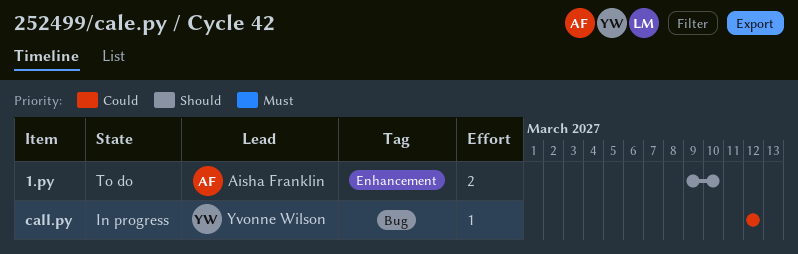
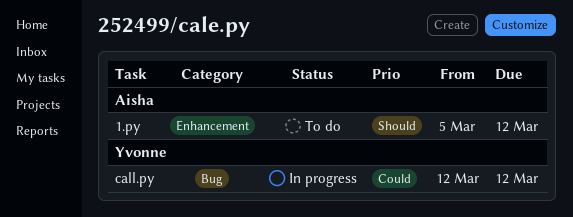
1.py, start: Mar 9 -> Mar 5
1.py, due: Mar 10 -> Mar 12

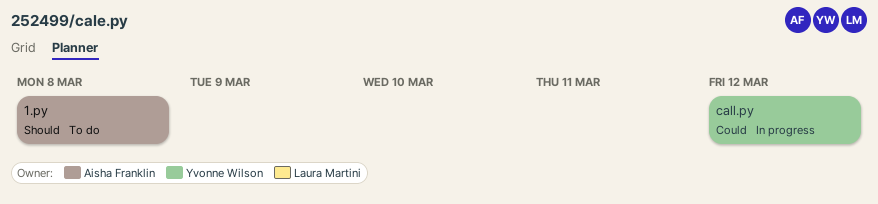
1.py, due: Mar 12 -> Mar 8

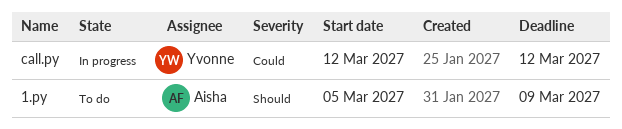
1.py, due: Mar 8 -> Mar 9

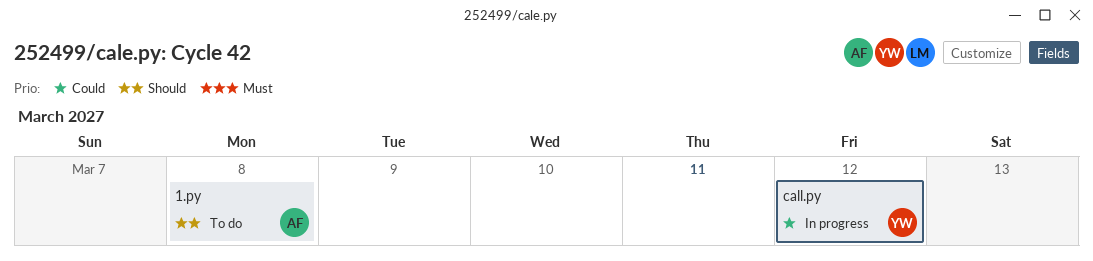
1.py, due: Mar 9 -> Mar 8

